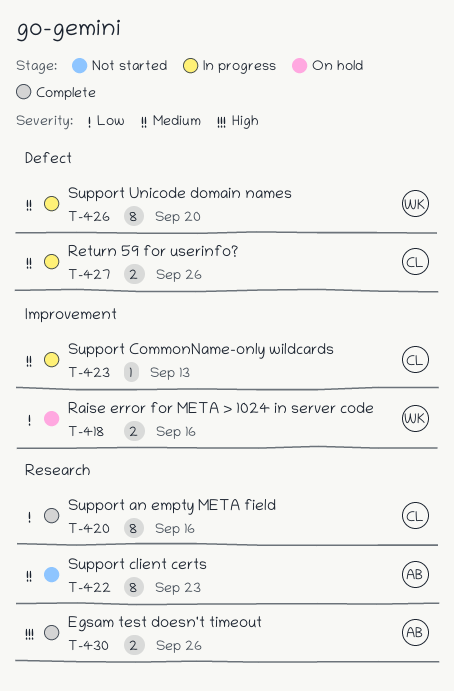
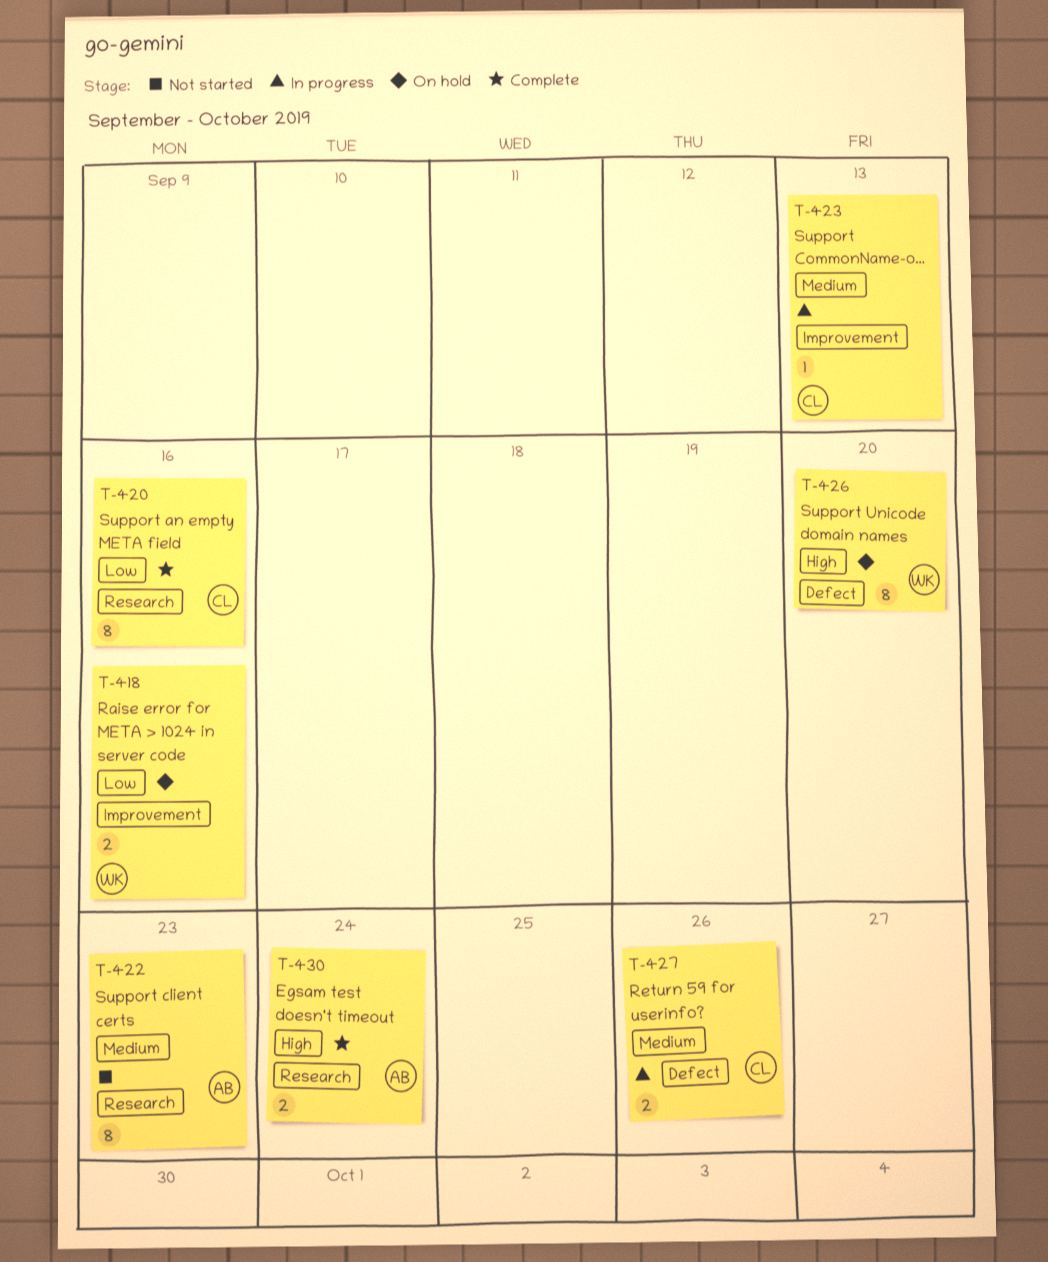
T-426, status: In progress -> On hold
T-426, priority: Medium -> High
T-430, due: Sep 26 -> Sep 24

